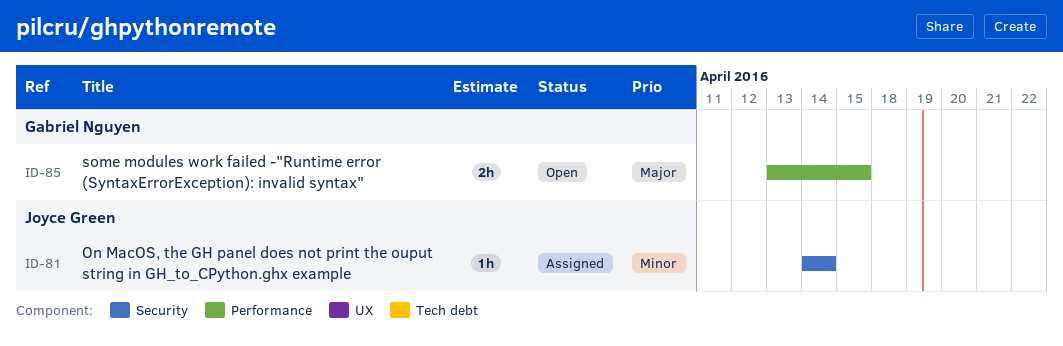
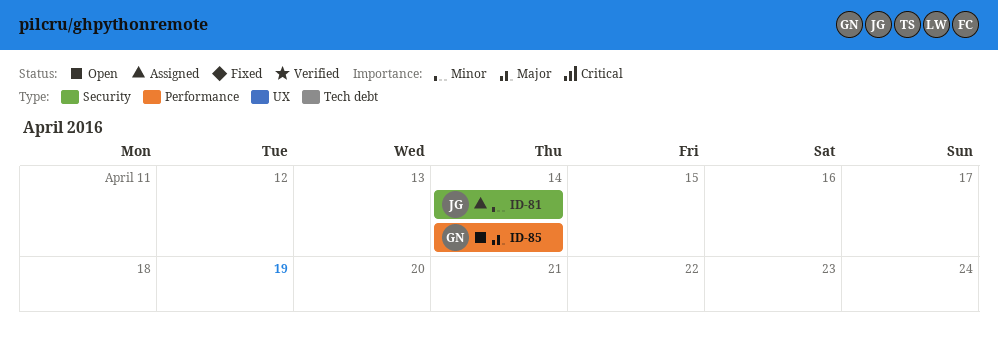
ID-85, start: Apr 13 -> Apr 14
ID-85, due: Apr 15 -> Apr 14

